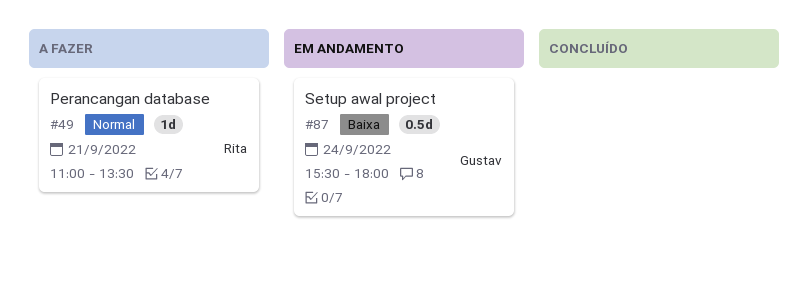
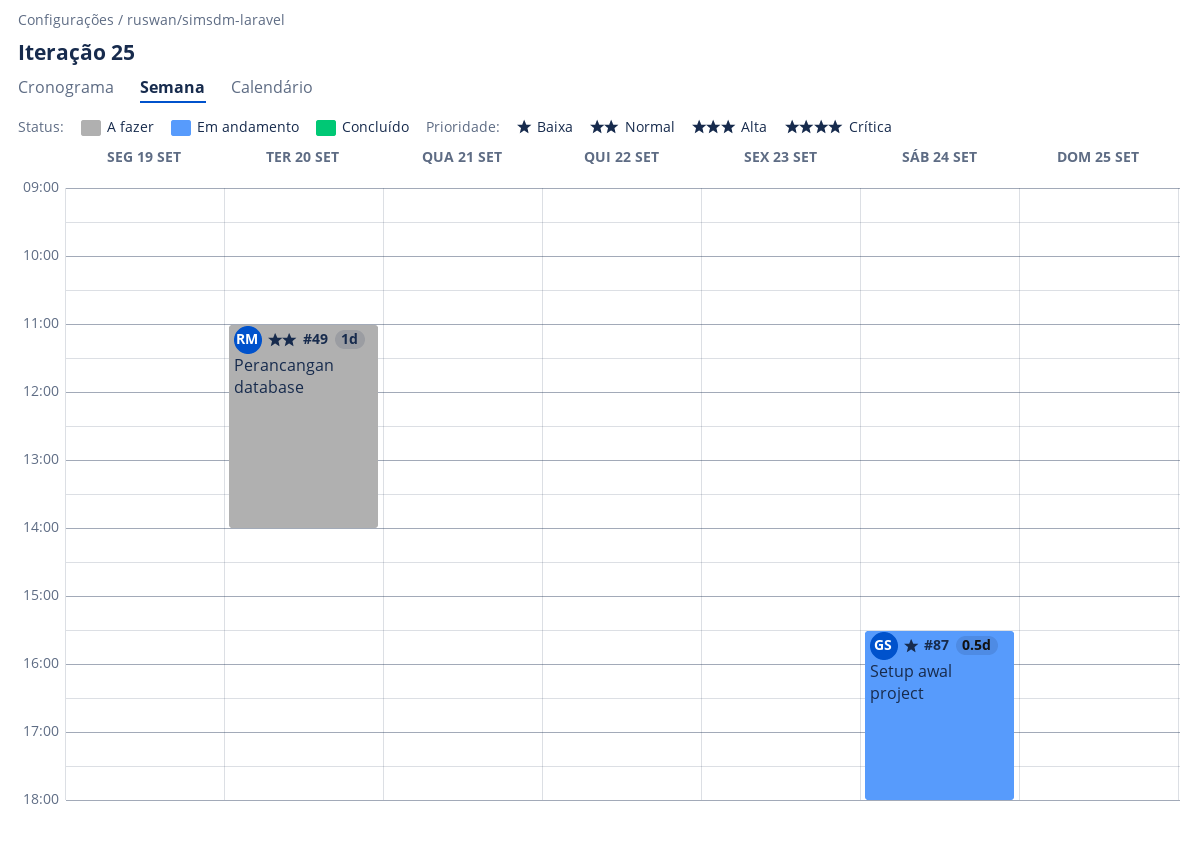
#49, day: Sep 21 -> Sep 20
#49, ends: 13:30 -> 14:00

